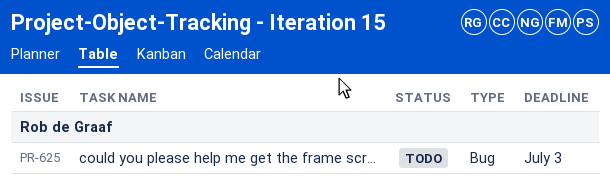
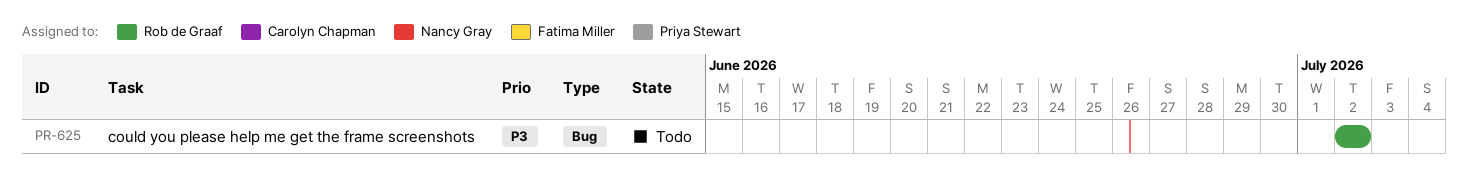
PR-625, due: Jul 3 -> Jul 2

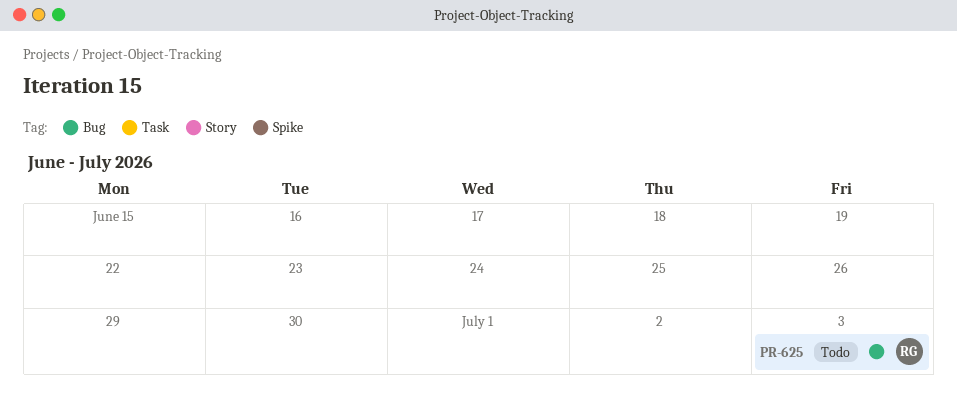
PR-625, due: Jul 2 -> Jul 3

